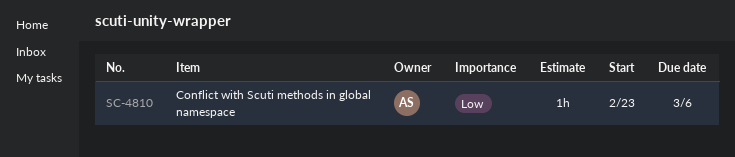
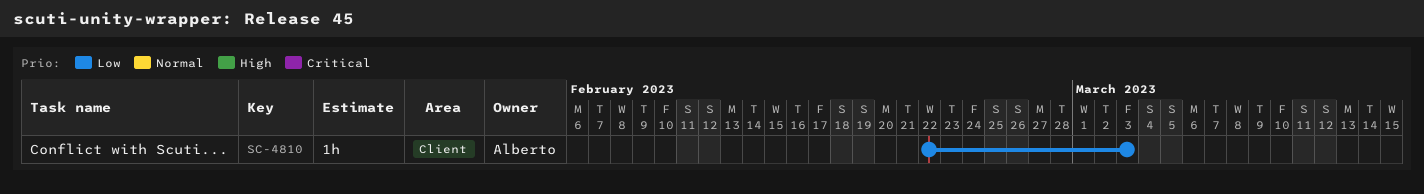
SC-4810, start: Feb 23 -> Feb 22
SC-4810, due: Mar 6 -> Mar 3

